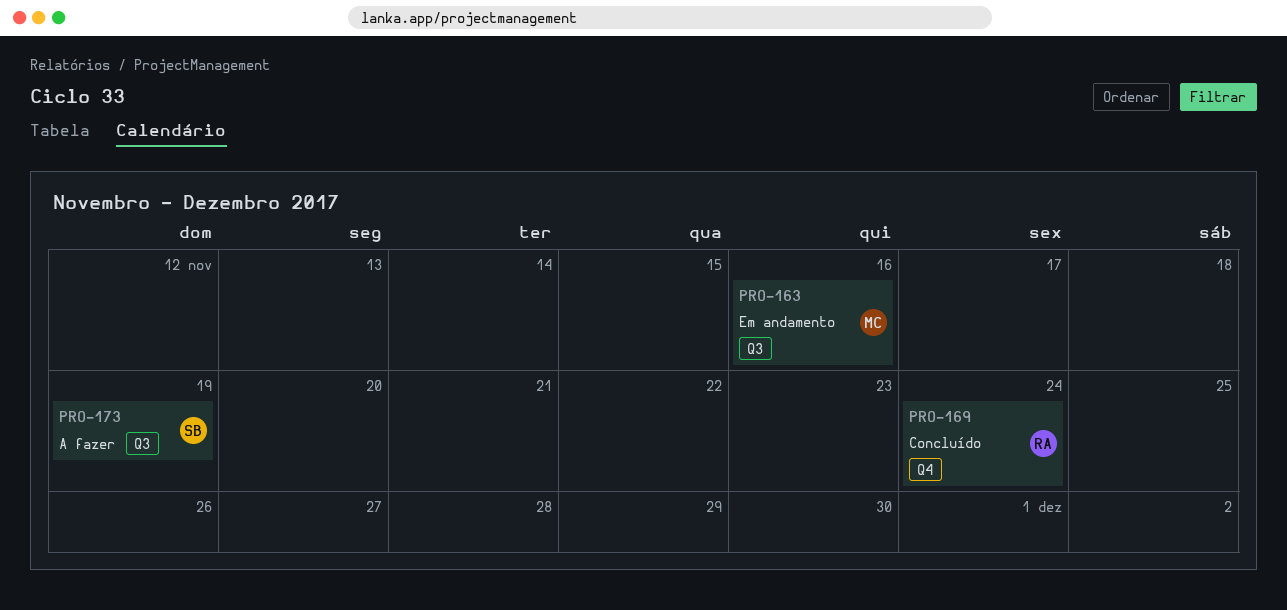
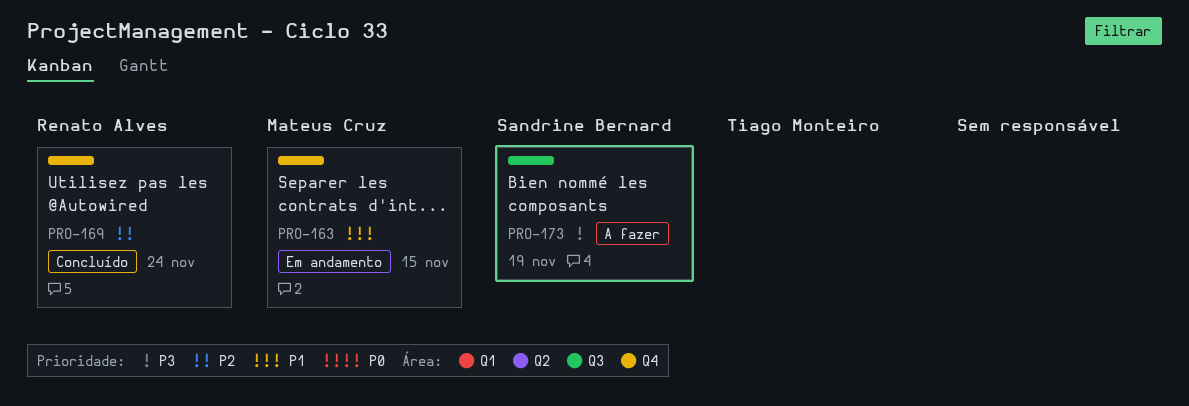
PRO-163, label: Q3 -> Q4
PRO-163, due: Nov 16 -> Nov 15

